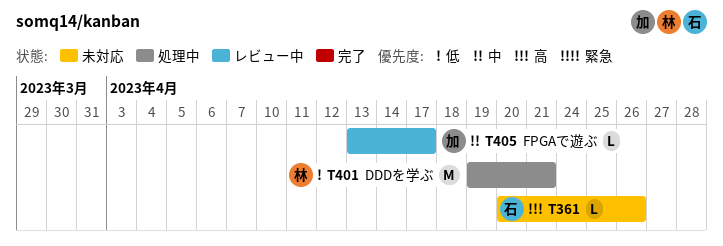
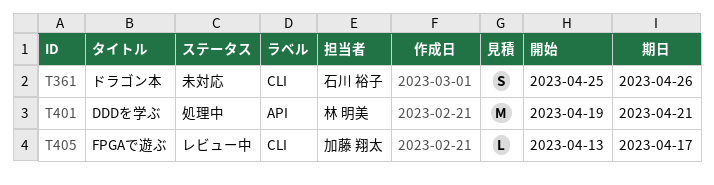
T361, estimate: L -> S
T361, start: Apr 20 -> Apr 25

